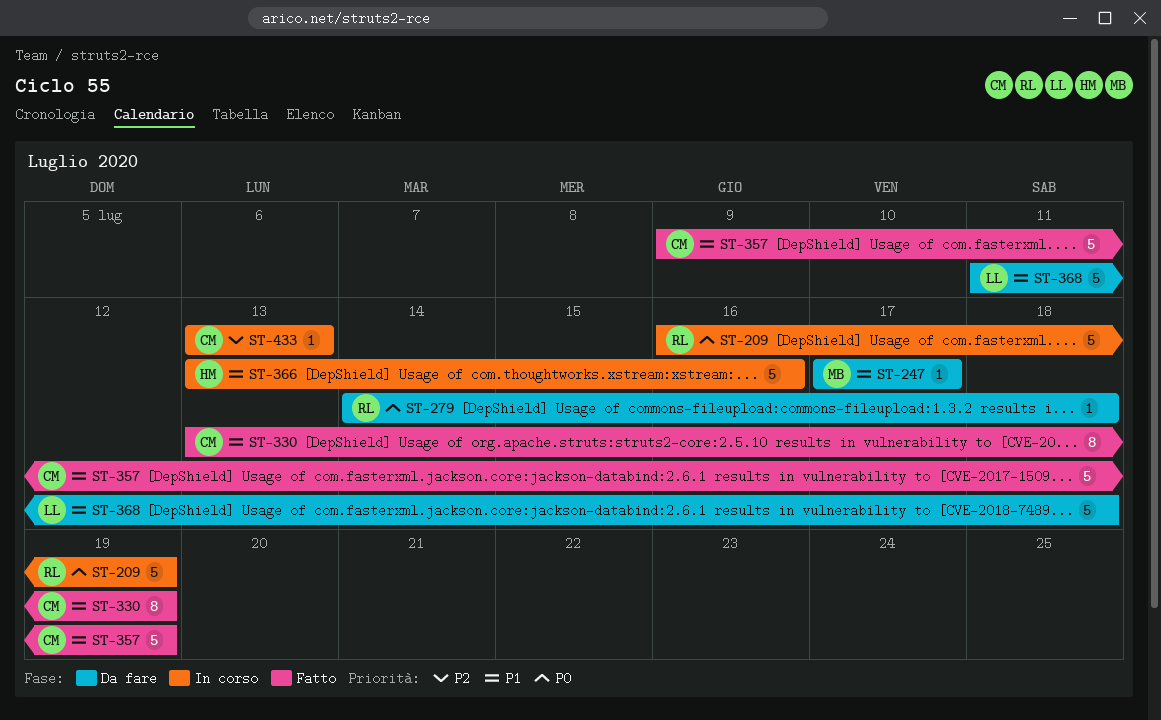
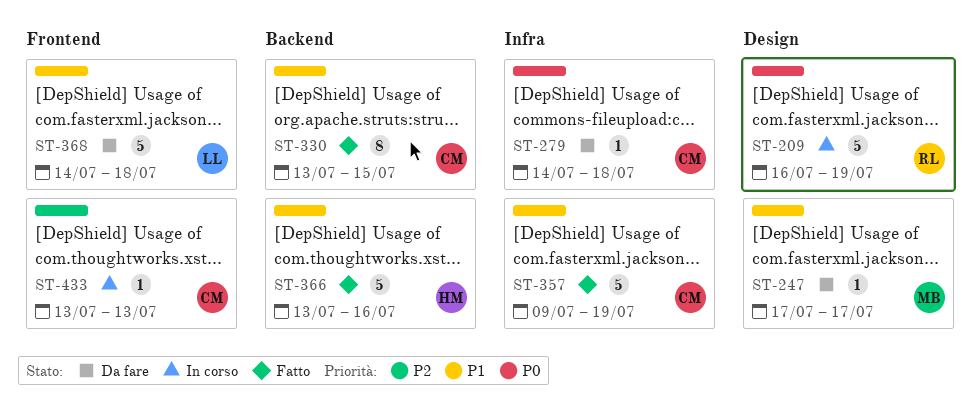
ST-279, owner: RL -> CM
ST-330, due: Jul 19 -> Jul 15
ST-366, status: In corso -> Fatto
ST-368, start: Jul 11 -> Jul 14

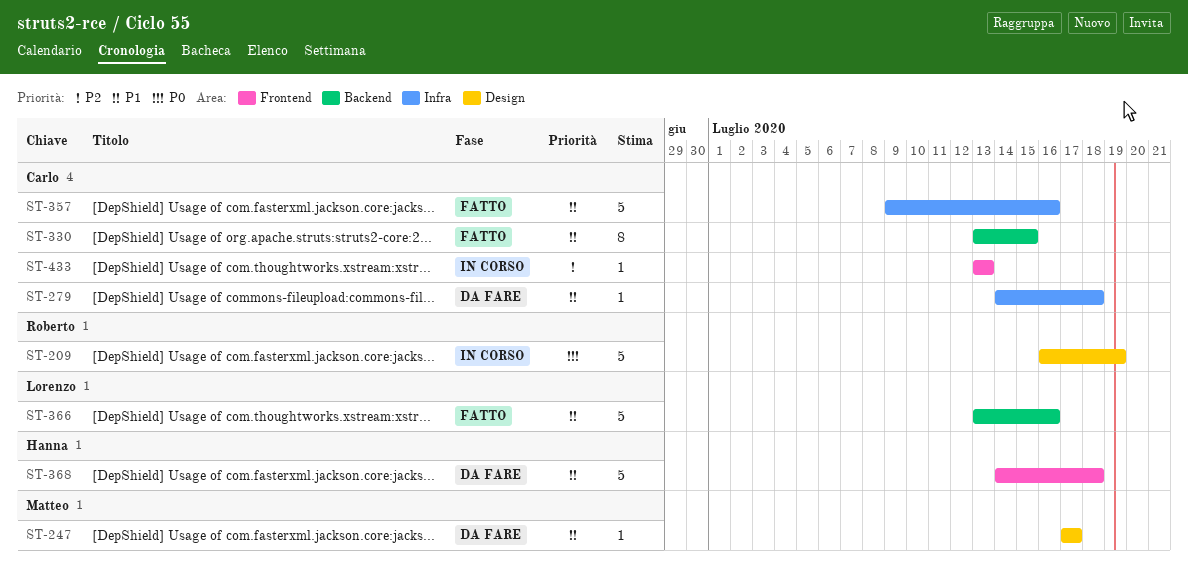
ST-279, priority: P0 -> P1
ST-357, due: Jul 19 -> Jul 16
ST-366, owner: Hanna -> Lorenzo
ST-368, owner: Lorenzo -> Hanna

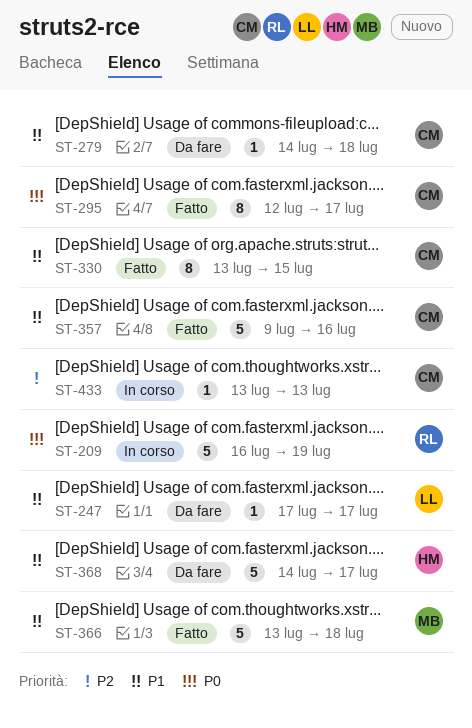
ST-247, owner: Matteo -> Lorenzo
ST-295: none -> present
ST-366, owner: Lorenzo -> Matteo
ST-366, due: Jul 16 -> Jul 18
ST-368, due: Jul 18 -> Jul 17

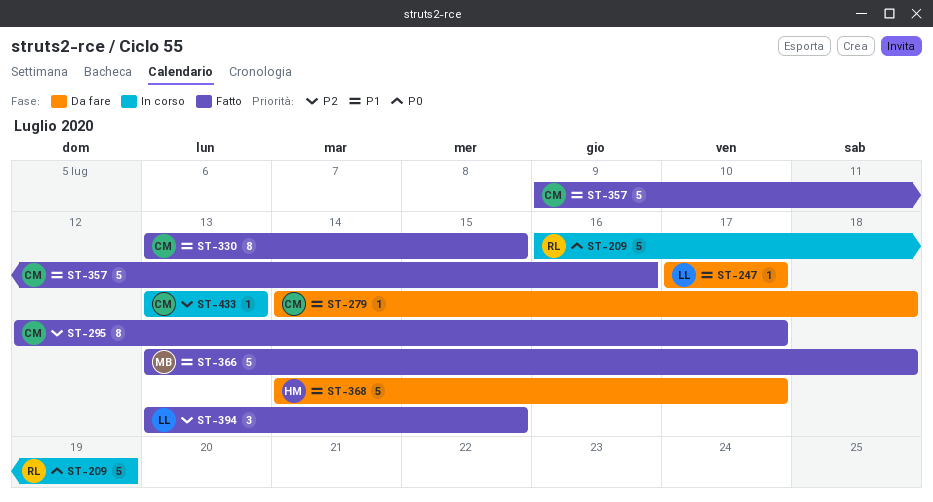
ST-295, priority: P0 -> P2
ST-394: none -> present

